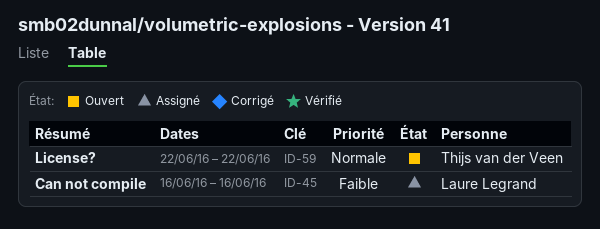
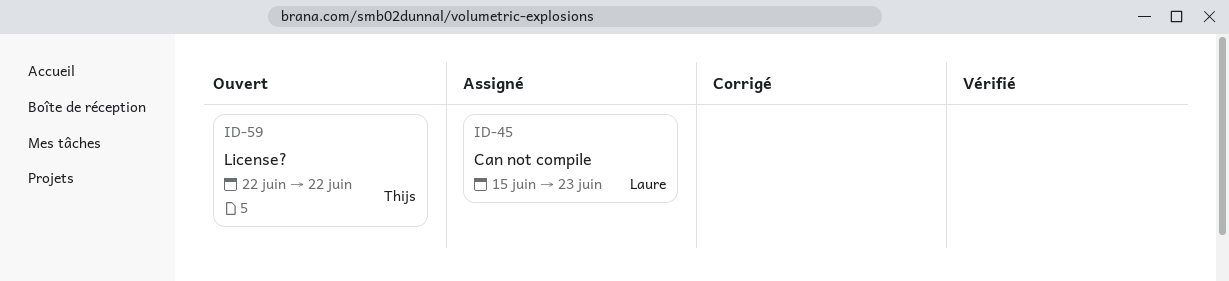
ID-45, start: Jun 16 -> Jun 15
ID-45, due: Jun 16 -> Jun 23

